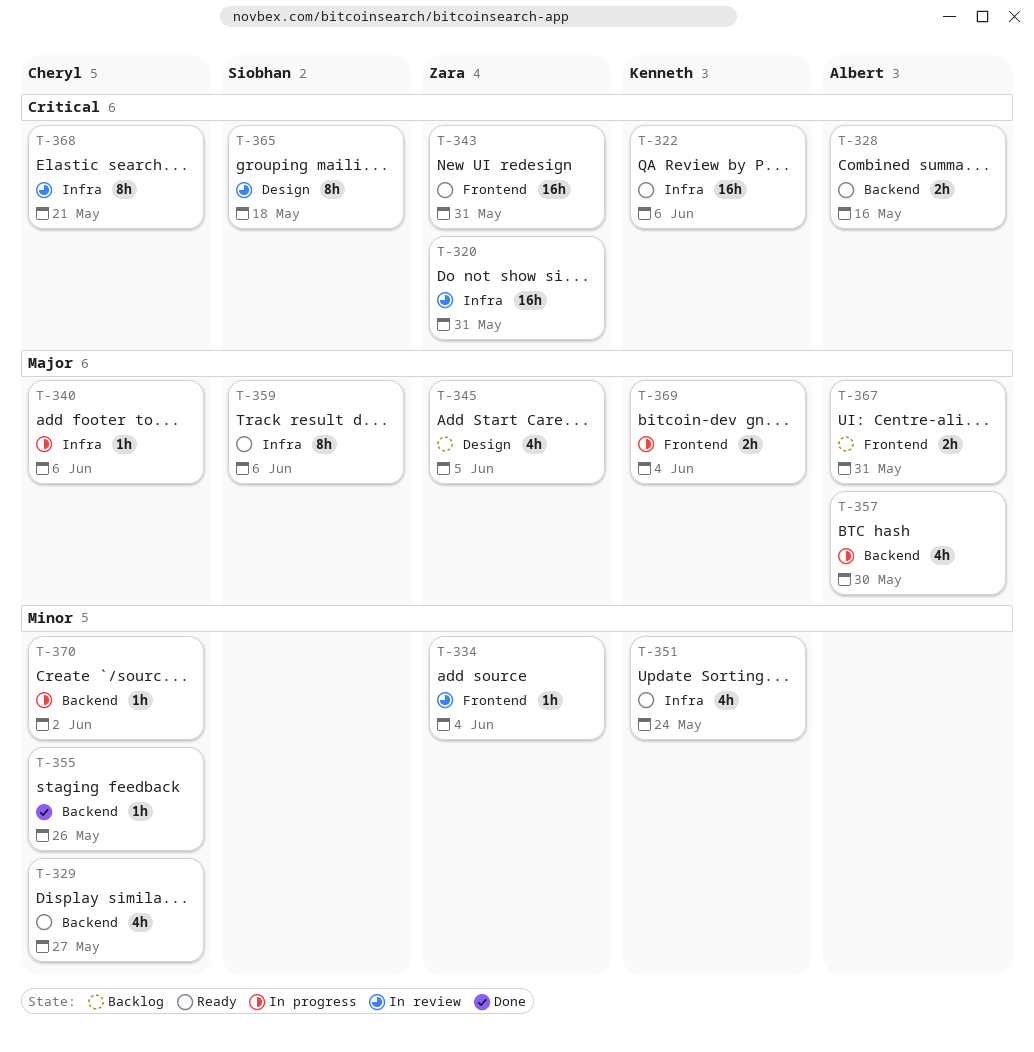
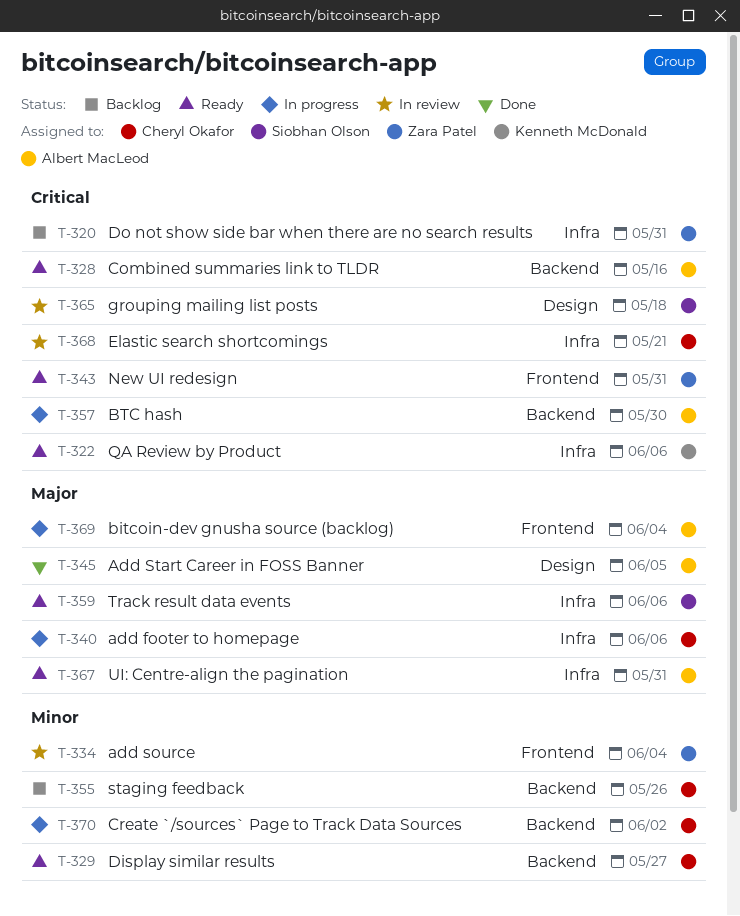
T-320, status: In review -> Backlog
T-345, status: Backlog -> Done
T-345, owner: Zara Patel -> Albert MacLeod
T-351: present -> none
T-355, status: Done -> Backlog
T-357, priority: Major -> Critical
T-367, status: Backlog -> Ready
T-367, label: Frontend -> Infra
T-369, owner: Kenneth McDonald -> Albert MacLeod

